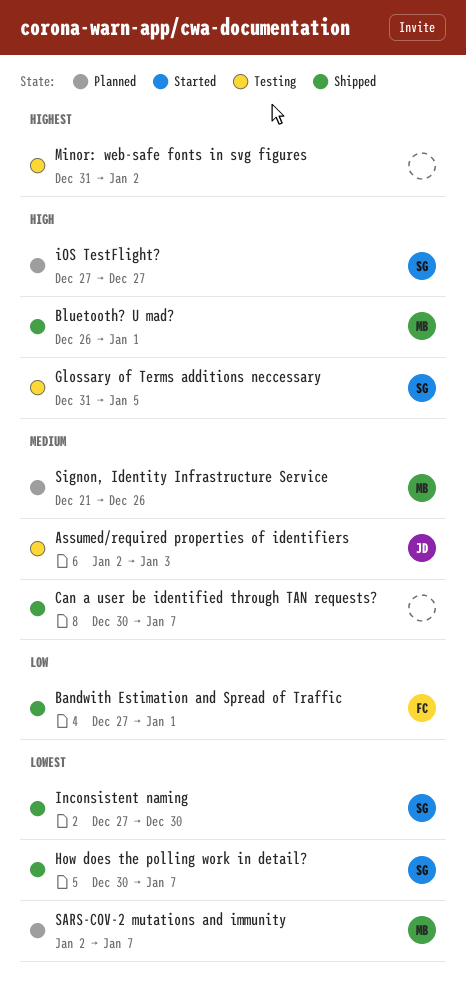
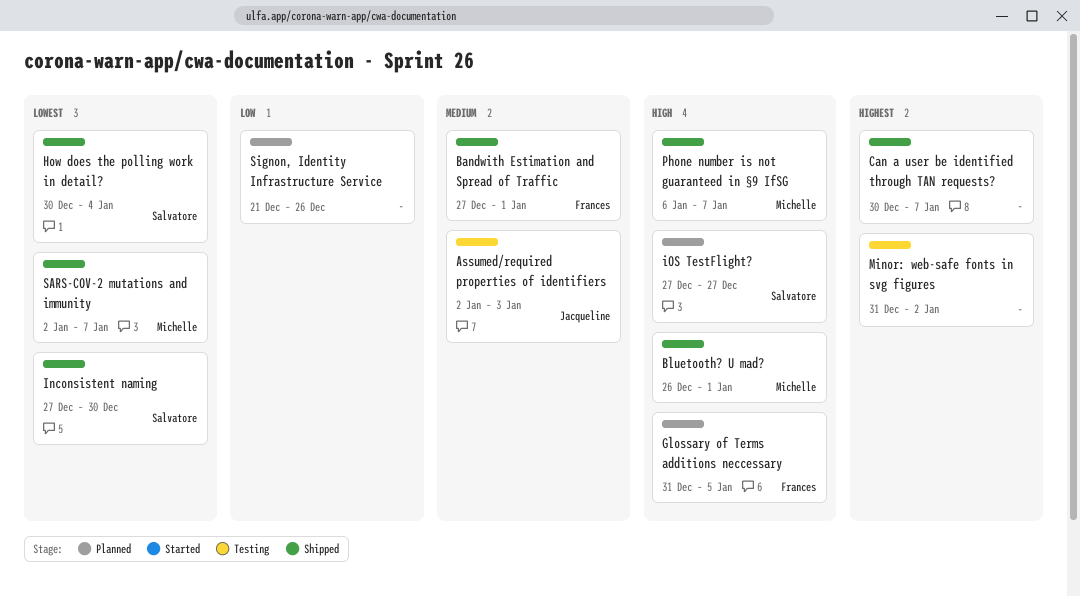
Bandwith Estimation and Spread of Traffic, priority: Low -> Medium
Can a user be identified through TAN requests?, priority: Medium -> Highest
Glossary of Terms additions neccessary, status: Testing -> Planned
Glossary of Terms additions neccessary, owner: Salvatore -> Frances
How does the polling work in detail?, due: Jan 7 -> Jan 4
Phone number is not guaranteed in §9 IfSG: none -> present
SARS-COV-2 mutations and immunity, status: Planned -> Shipped
Signon, Identity Infrastructure Service, owner: Michelle -> none
Signon, Identity Infrastructure Service, priority: Medium -> Low

